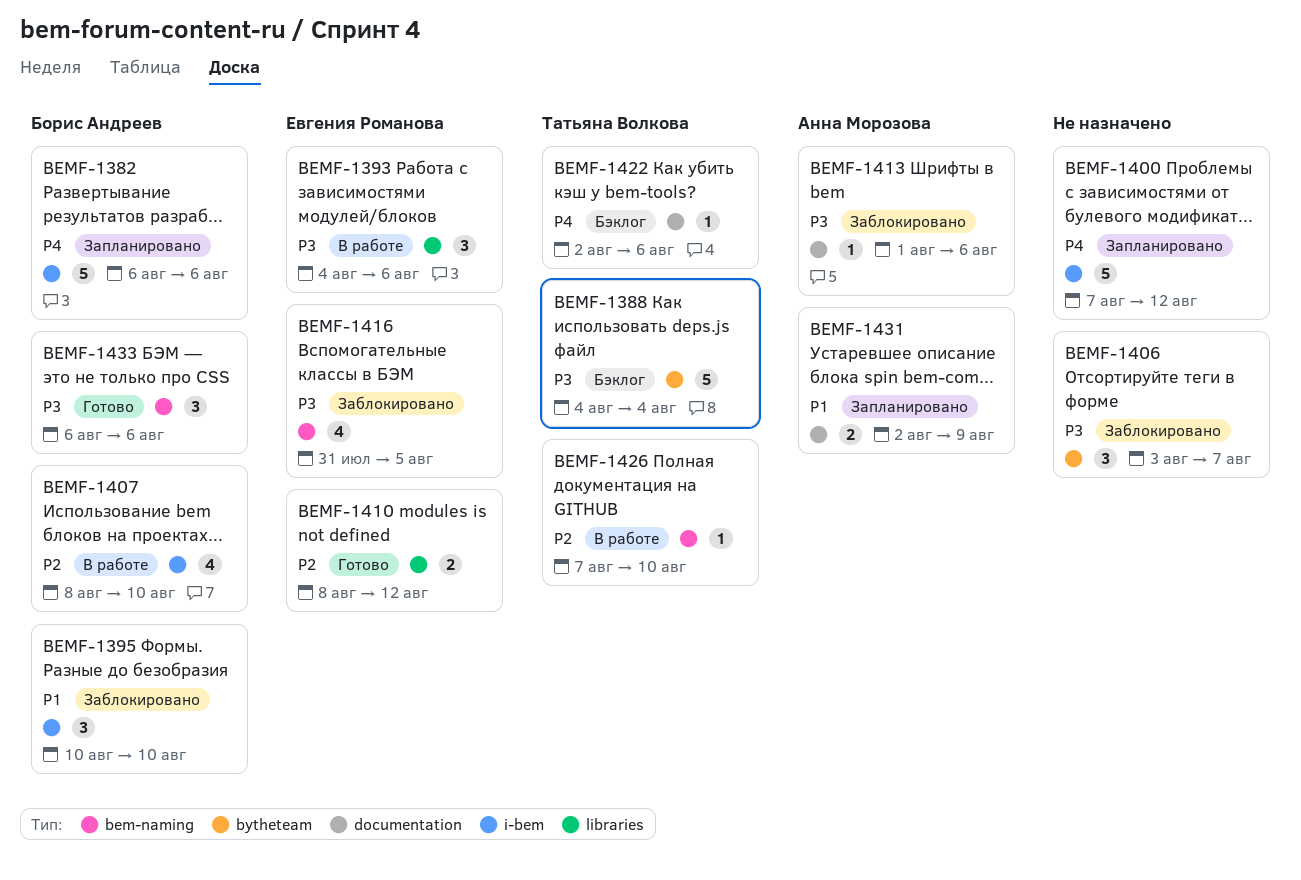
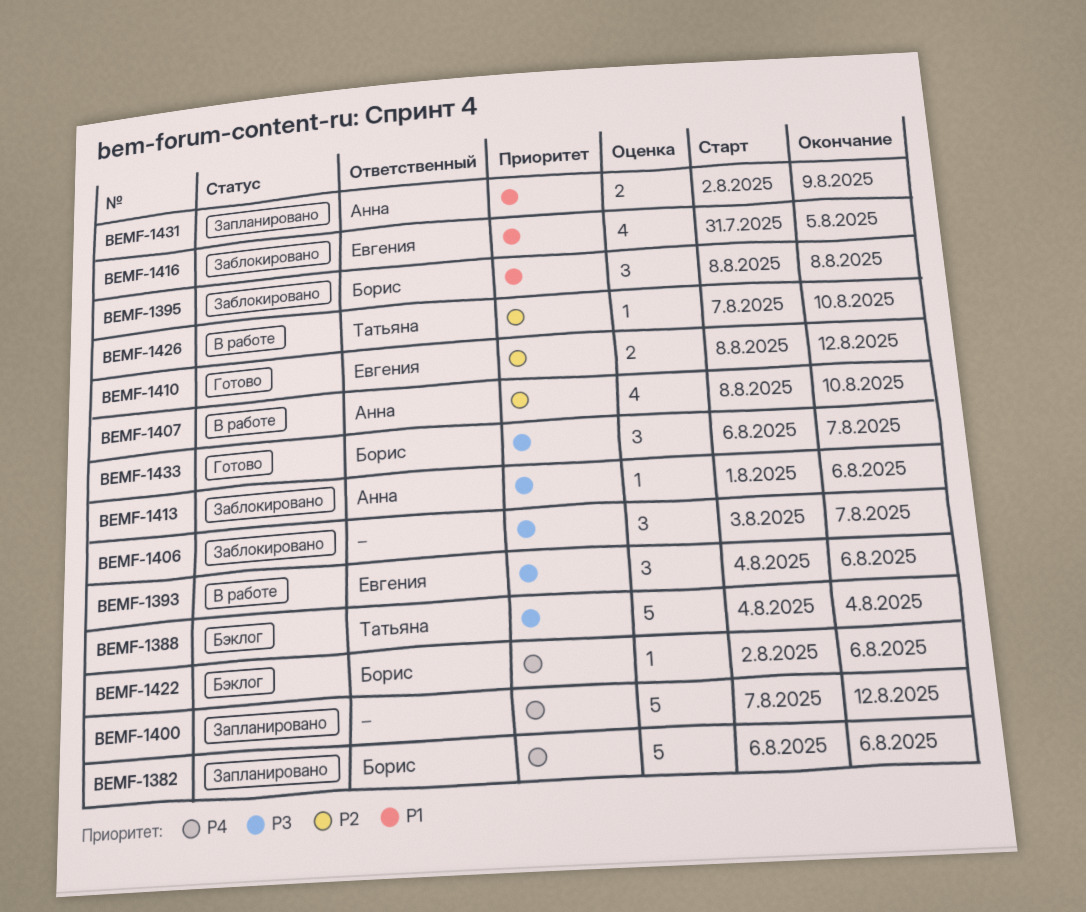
BEMF-1395, start: Aug 10 -> Aug 8
BEMF-1395, due: Aug 10 -> Aug 8
BEMF-1407, owner: Борис Андреев -> Анна Морозова
BEMF-1416, priority: P3 -> P1
BEMF-1422, owner: Татьяна Волкова -> Борис Андреев
BEMF-1433, due: Aug 6 -> Aug 7

